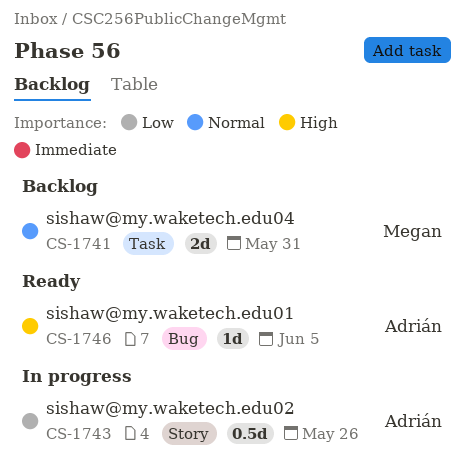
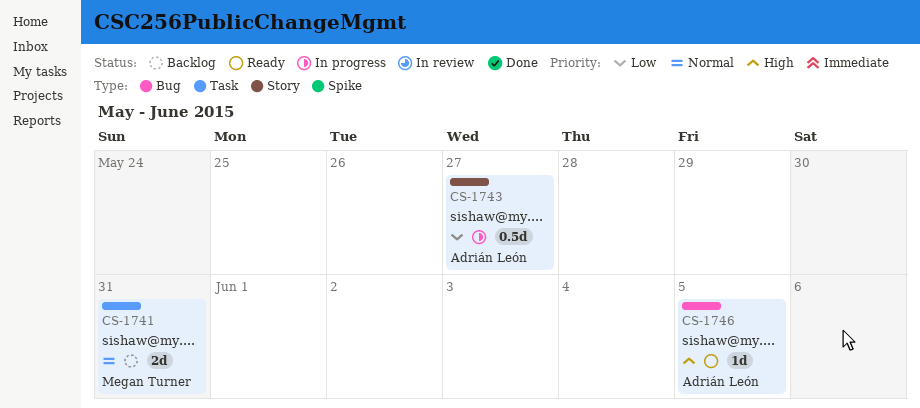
CS-1743, due: May 26 -> May 27

